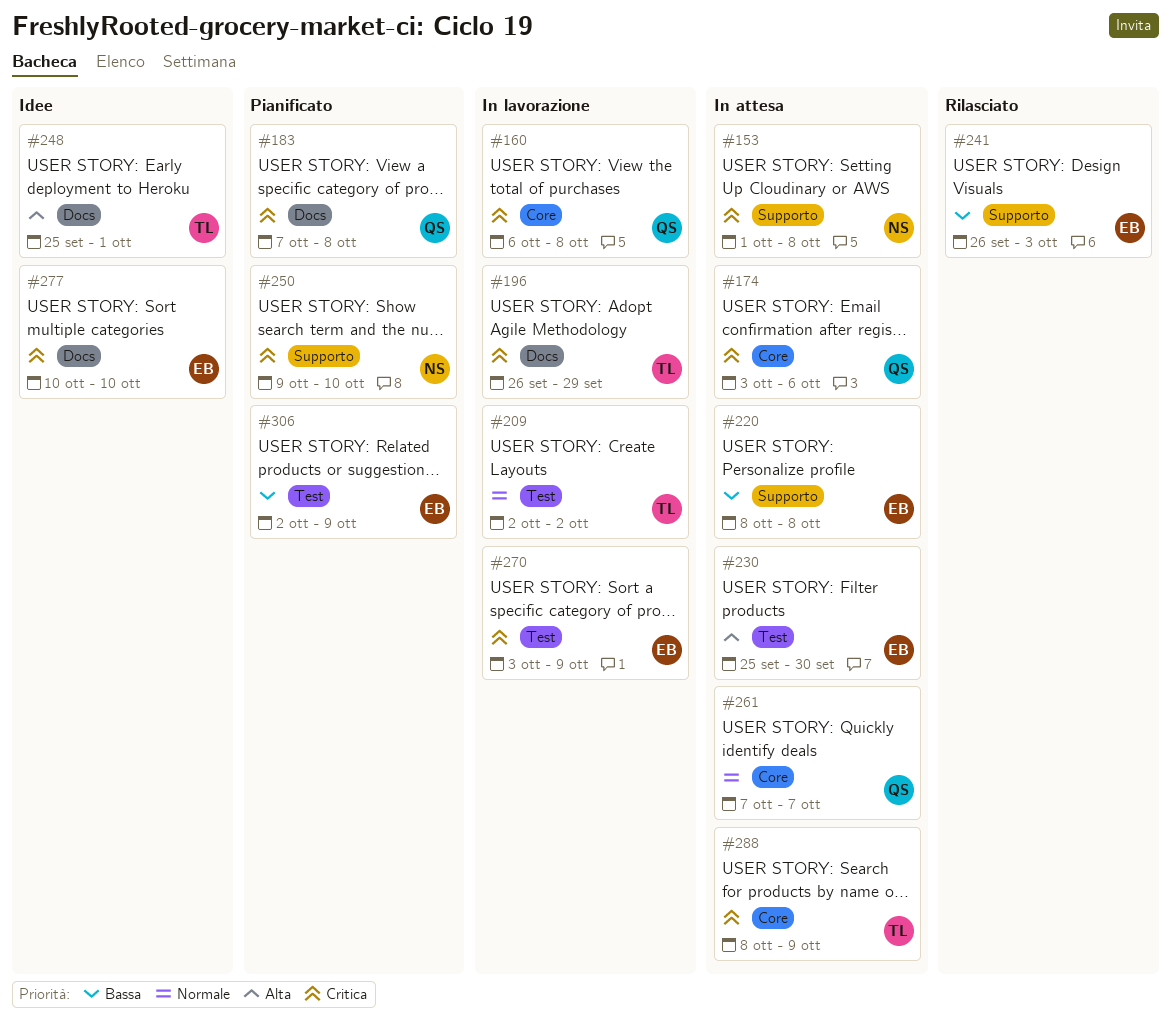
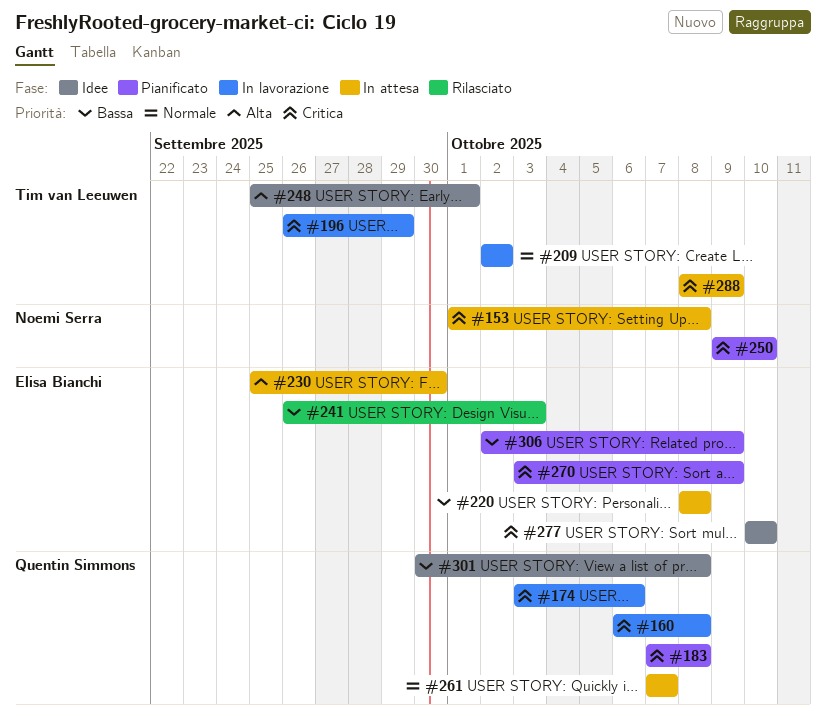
#174, status: In attesa -> In lavorazione
#270, status: In lavorazione -> Pianificato
#301: none -> present

